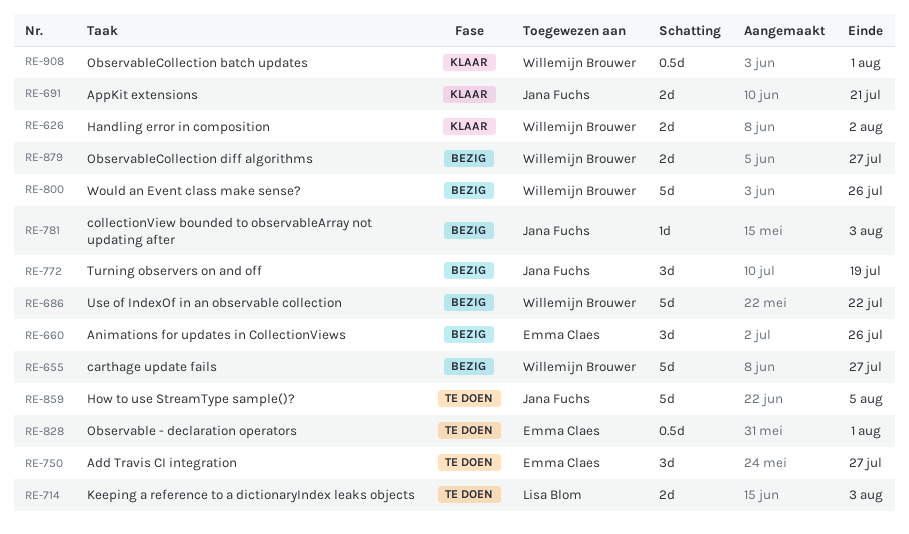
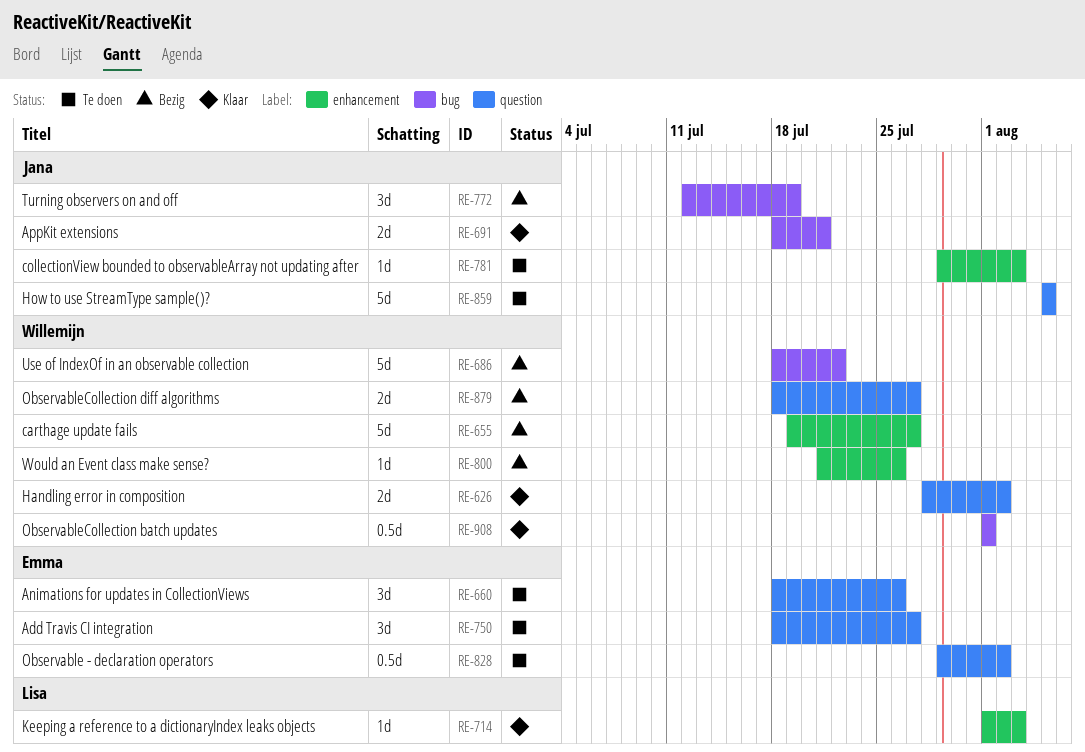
RE-660, status: Bezig -> Te doen
RE-714, status: Te doen -> Klaar
RE-714, estimate: 2d -> 1d
RE-781, status: Bezig -> Te doen
RE-800, estimate: 5d -> 1d
RE-828, due: Aug 1 -> Aug 2

